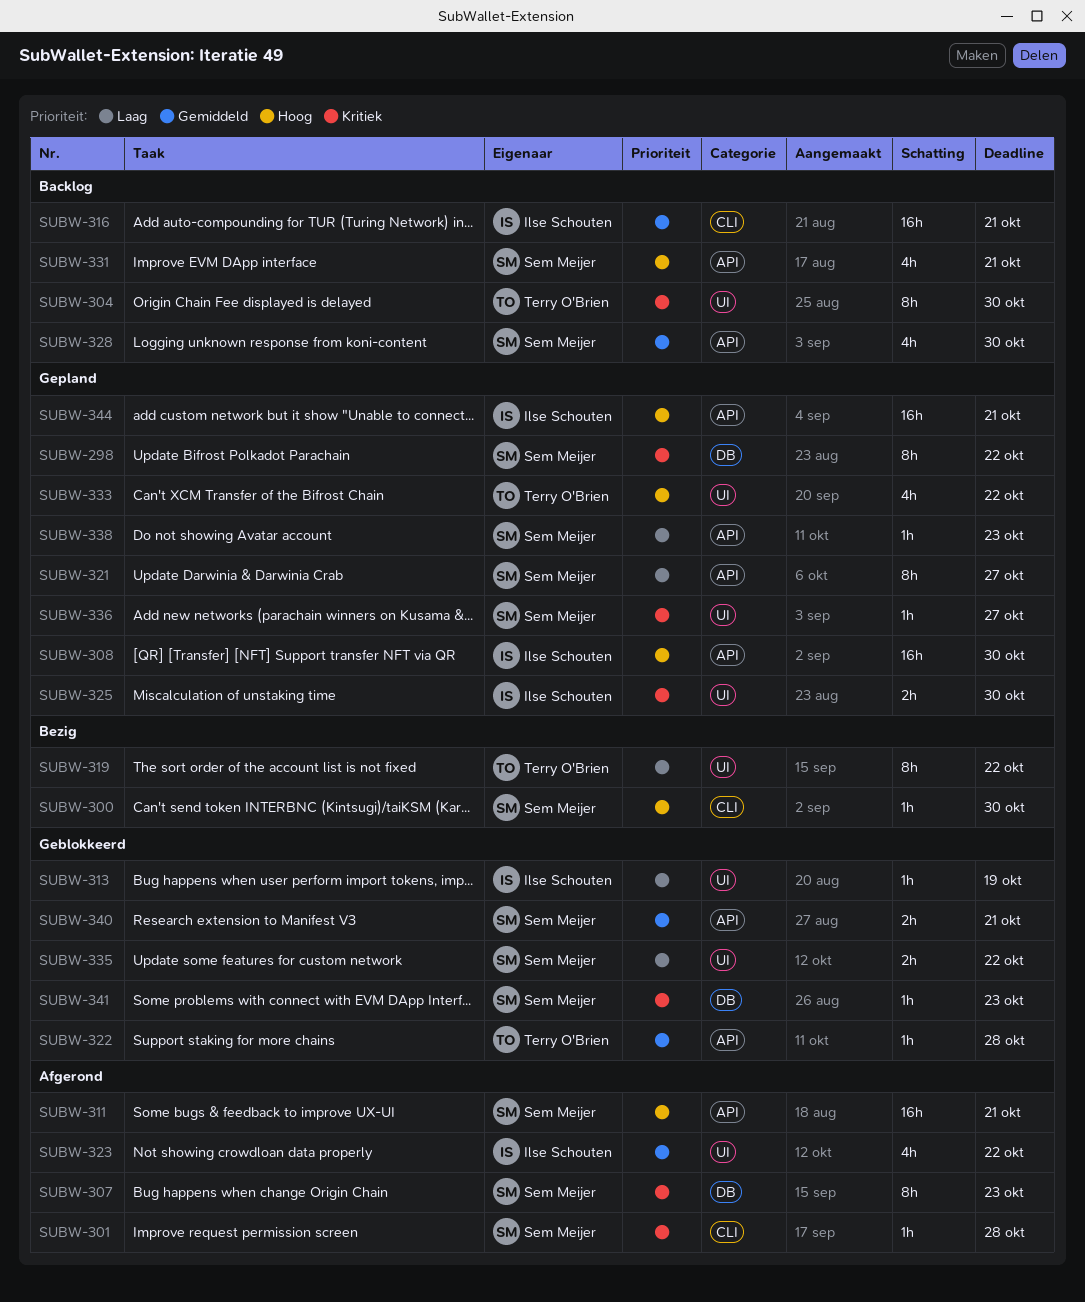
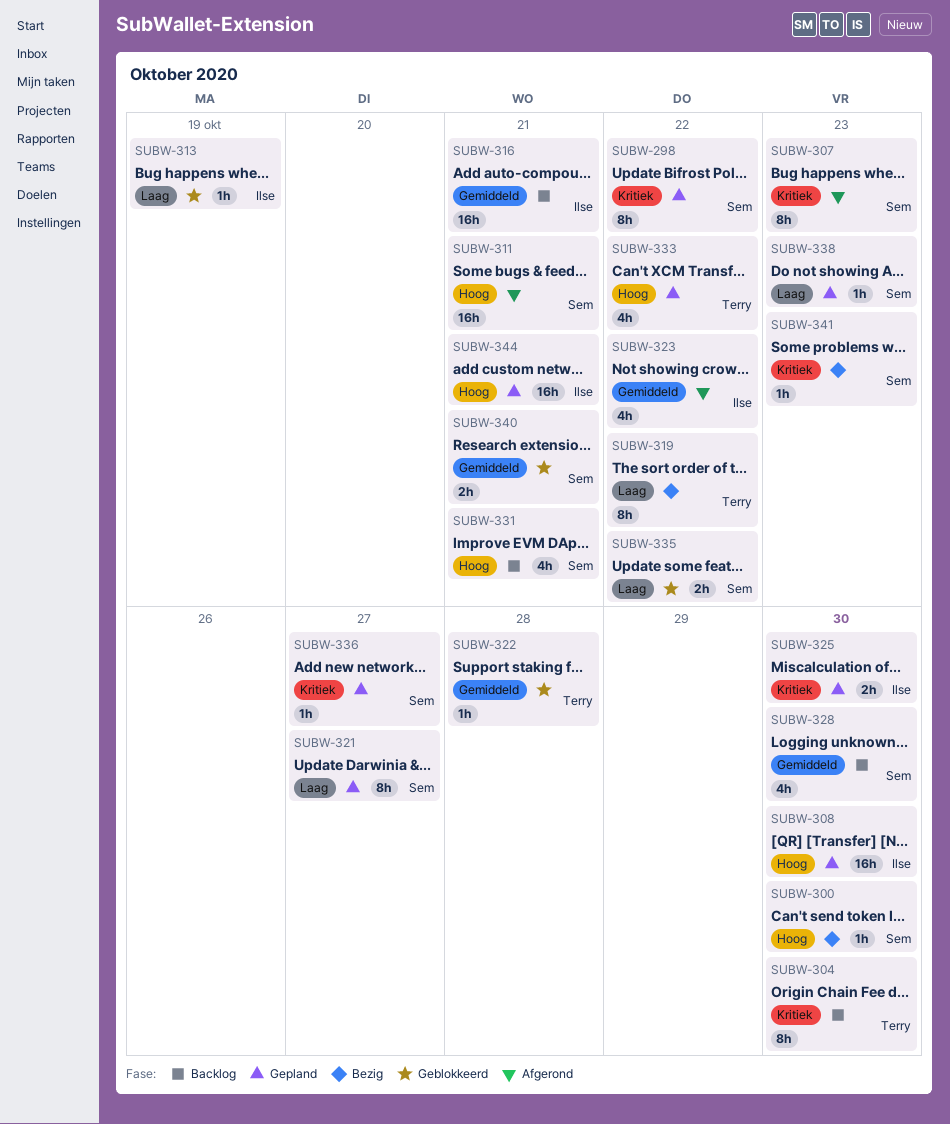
SUBW-301: present -> none
SUBW-341, status: Geblokkeerd -> Bezig

